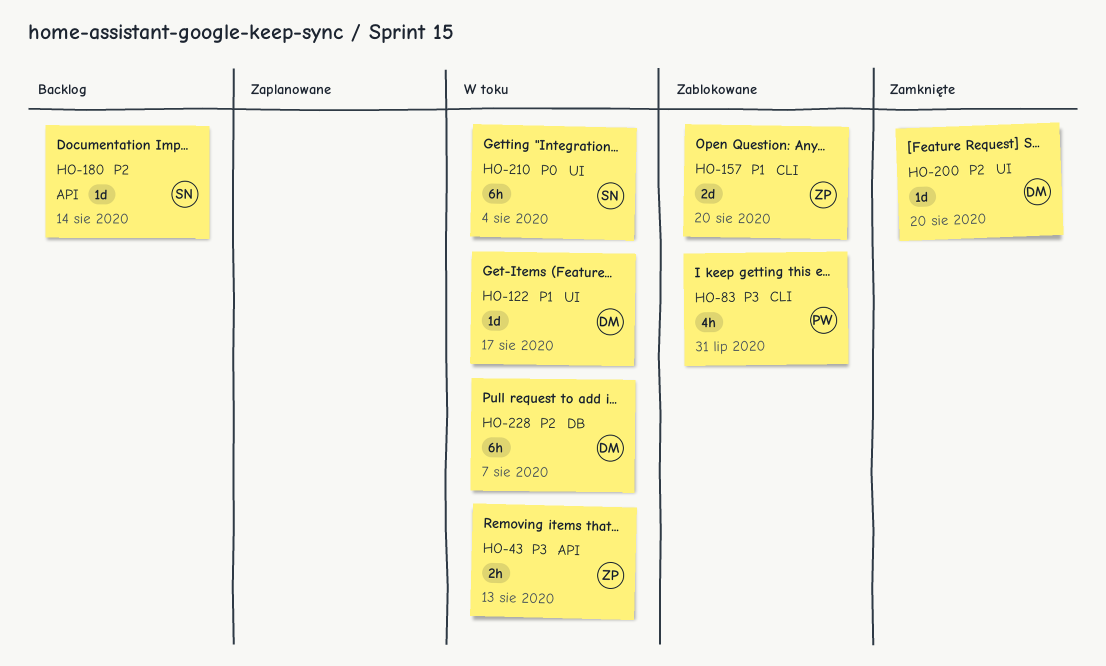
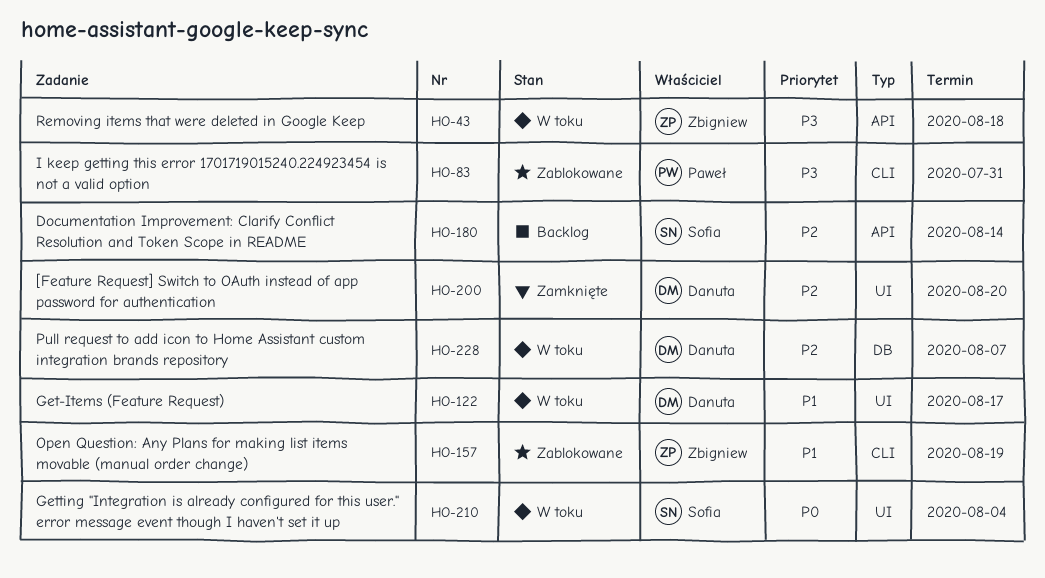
HO-43, due: Aug 13 -> Aug 18
HO-157, due: Aug 20 -> Aug 19

